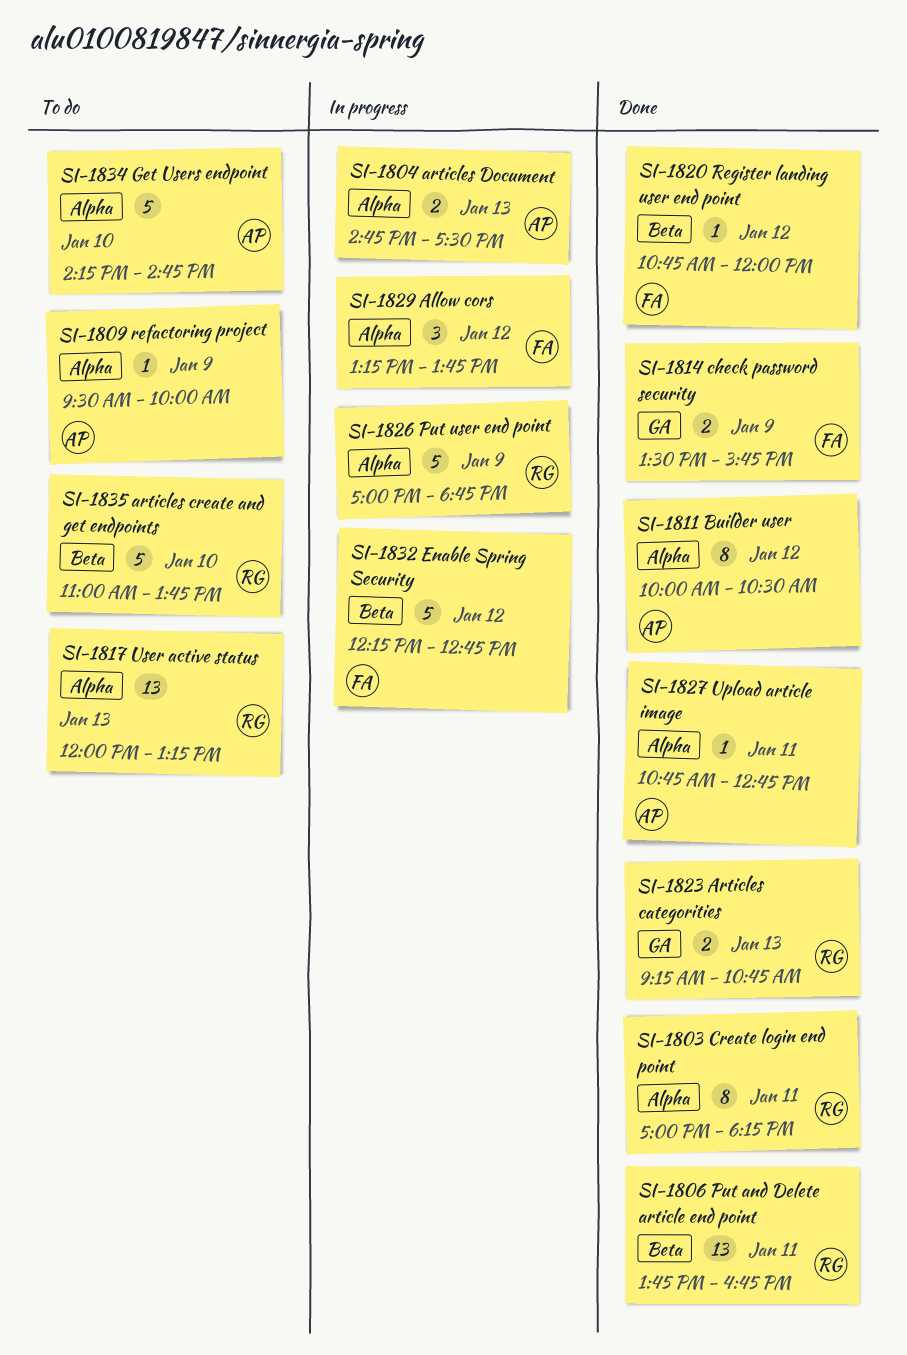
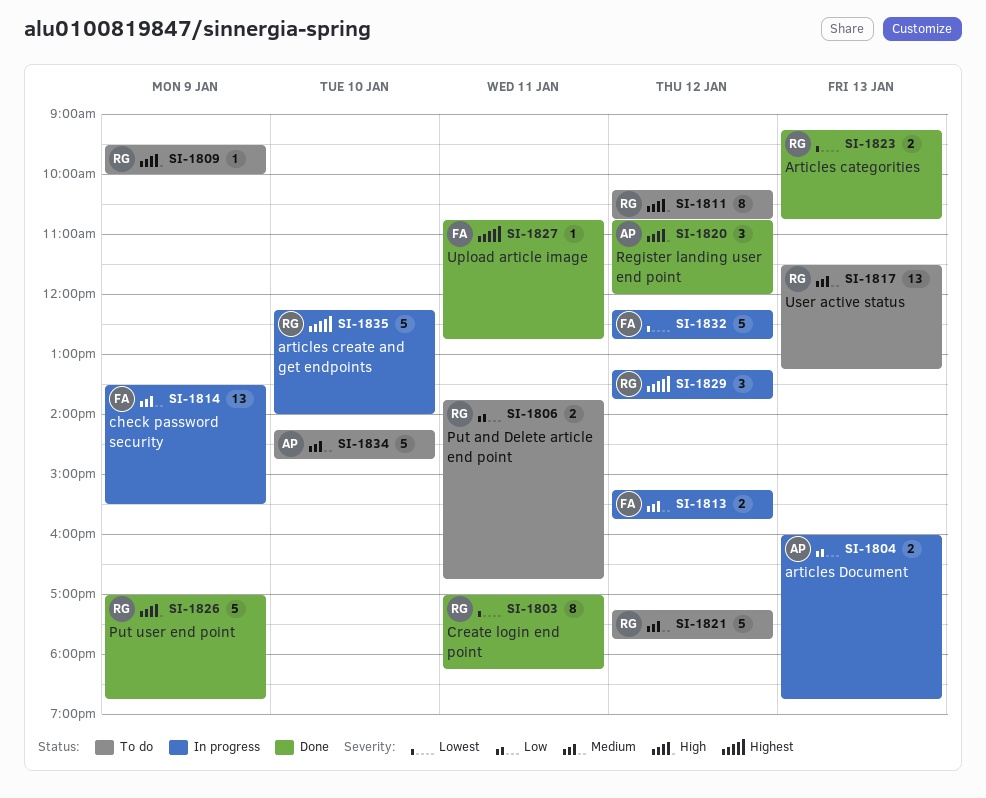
SI-1804, begins: 14:45 -> 16:00
SI-1804, ends: 17:30 -> 18:45
SI-1806, status: Done -> To do
SI-1806, estimate: 13 -> 2
SI-1809, owner: AP -> RG
SI-1811, status: Done -> To do
SI-1811, owner: AP -> RG
SI-1811, begins: 10:00 -> 10:15
SI-1811, ends: 10:30 -> 10:45
SI-1813: none -> present
SI-1814, status: Done -> In progress
SI-1814, estimate: 2 -> 13
SI-1814, ends: 15:45 -> 15:30
SI-1817, begins: 12:00 -> 11:30
SI-1820, owner: FA -> AP
SI-1820, estimate: 1 -> 3
SI-1821: none -> present
SI-1826, status: In progress -> Done
SI-1827, owner: AP -> FA
SI-1829, owner: FA -> RG
SI-1835, status: To do -> In progress
SI-1835, begins: 11:00 -> 12:15
SI-1835, ends: 13:45 -> 14:00

